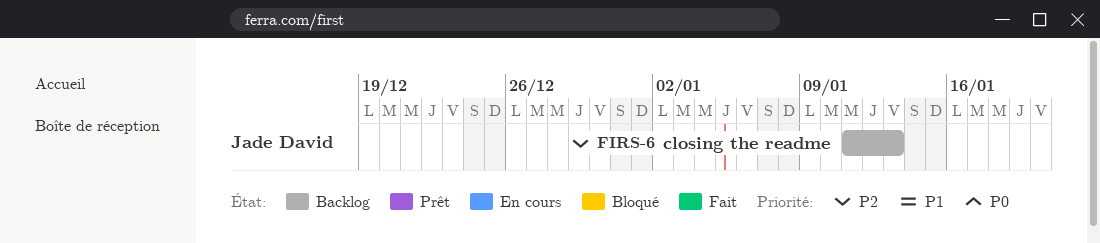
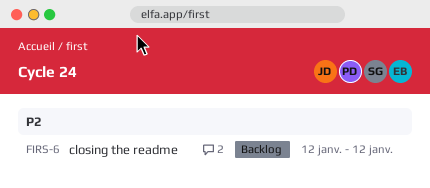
FIRS-6, start: Jan 11 -> Jan 12
FIRS-6, due: Jan 13 -> Jan 12

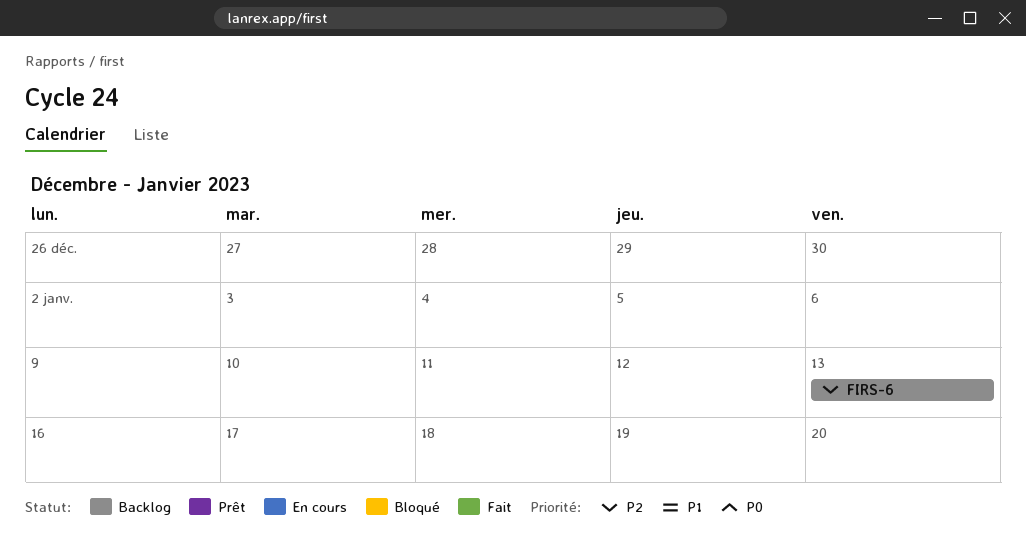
FIRS-6, start: Jan 12 -> Jan 13
FIRS-6, due: Jan 12 -> Jan 13

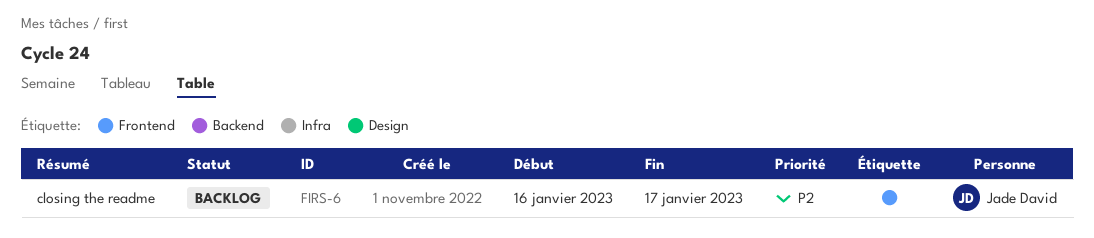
FIRS-6, start: Jan 13 -> Jan 16
FIRS-6, due: Jan 13 -> Jan 17

